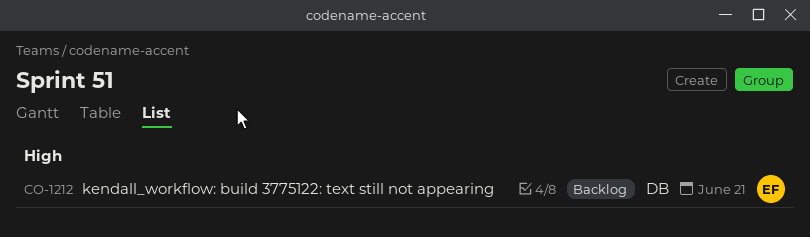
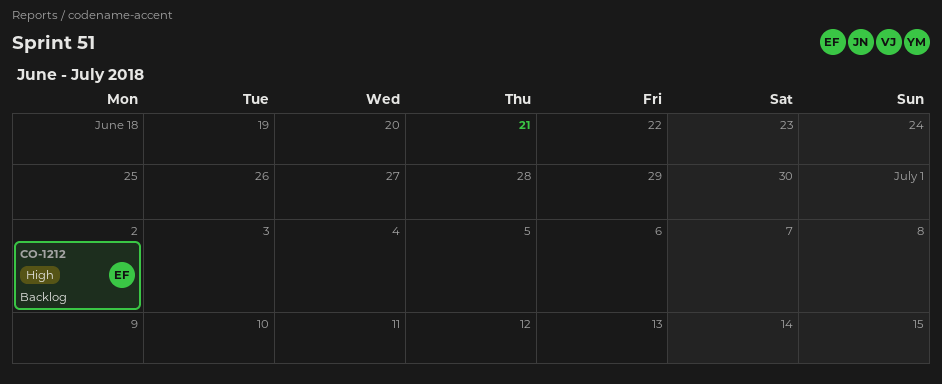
CO-1212, due: Jun 21 -> Jul 2

